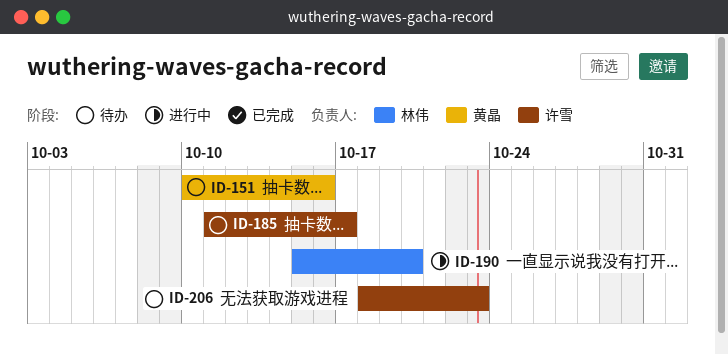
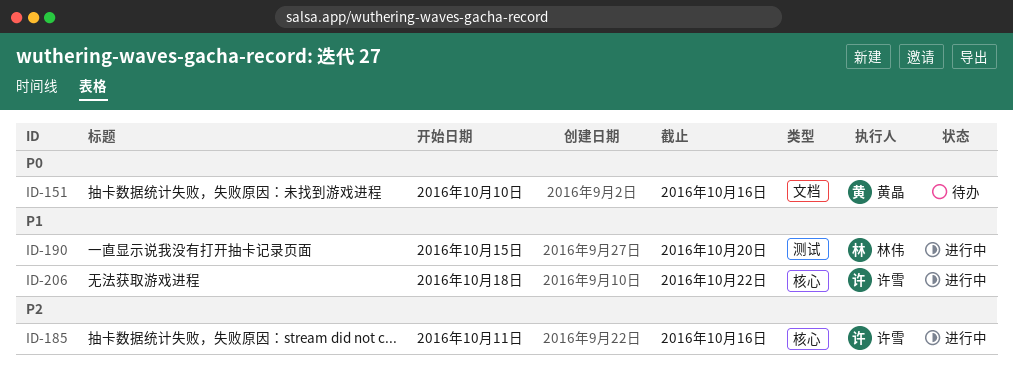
ID-185, status: 待办 -> 进行中
ID-185, due: Oct 17 -> Oct 16
ID-206, status: 待办 -> 进行中
ID-206, due: Oct 23 -> Oct 22

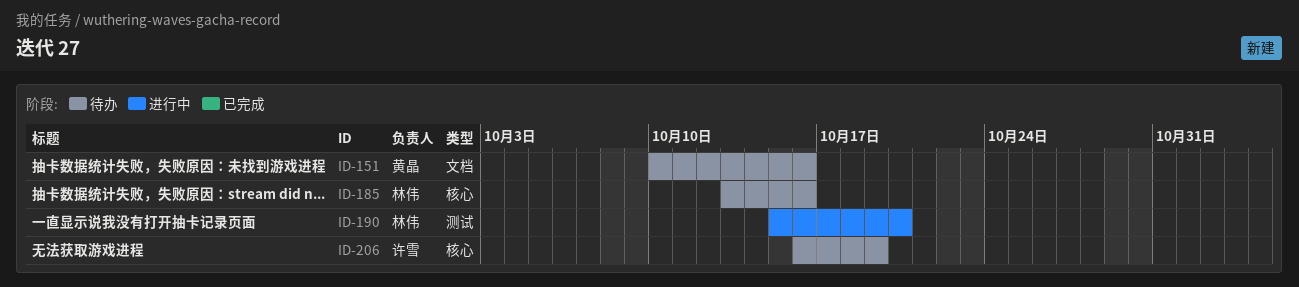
ID-185, status: 进行中 -> 待办
ID-185, owner: 许雪 -> 林伟
ID-185, start: Oct 11 -> Oct 13
ID-206, status: 进行中 -> 待办
ID-206, start: Oct 18 -> Oct 16
ID-206, due: Oct 22 -> Oct 19

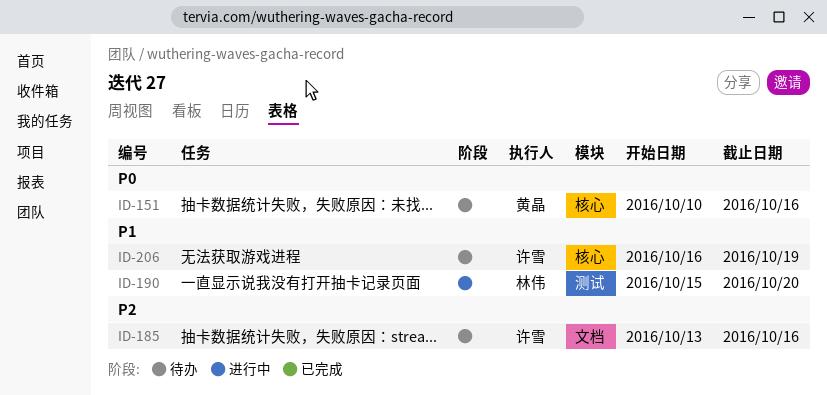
ID-151, label: 文档 -> 核心
ID-185, owner: 林伟 -> 许雪
ID-185, label: 核心 -> 文档

